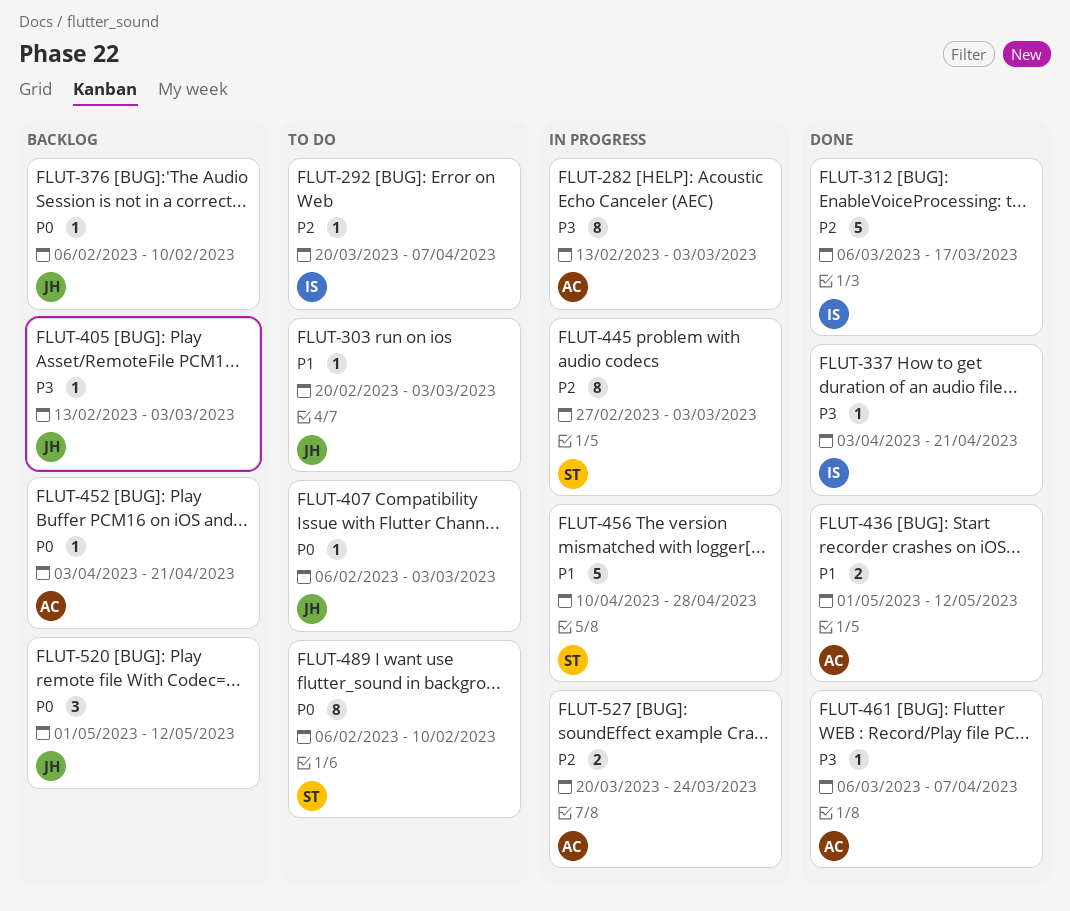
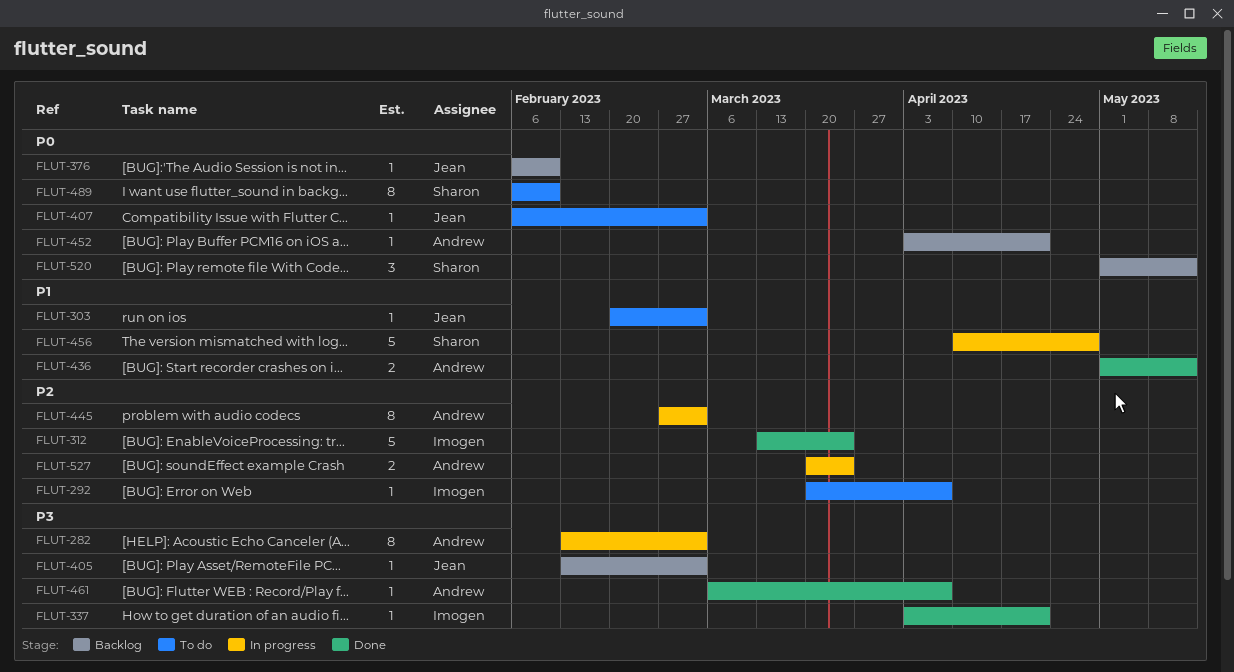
FLUT-312, start: Mar 6 -> Mar 13
FLUT-312, due: Mar 17 -> Mar 24
FLUT-445, owner: Sharon -> Andrew
FLUT-520, owner: Jean -> Sharon

